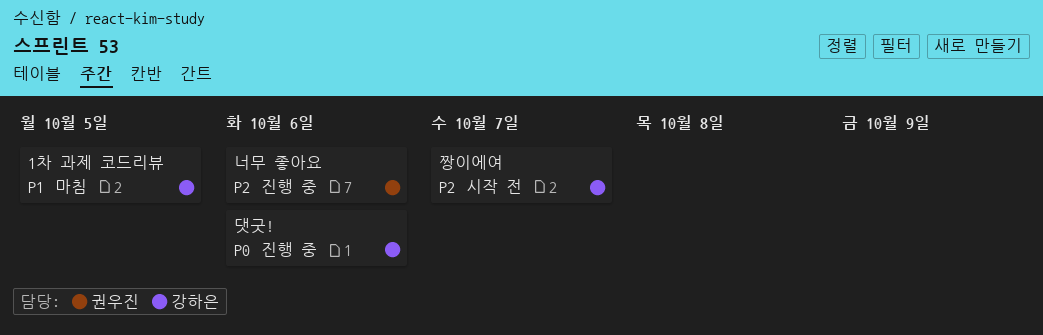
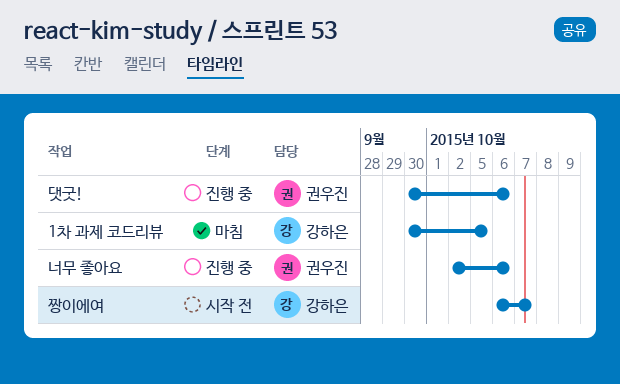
댓굿!, owner: 강하은 -> 권우진

